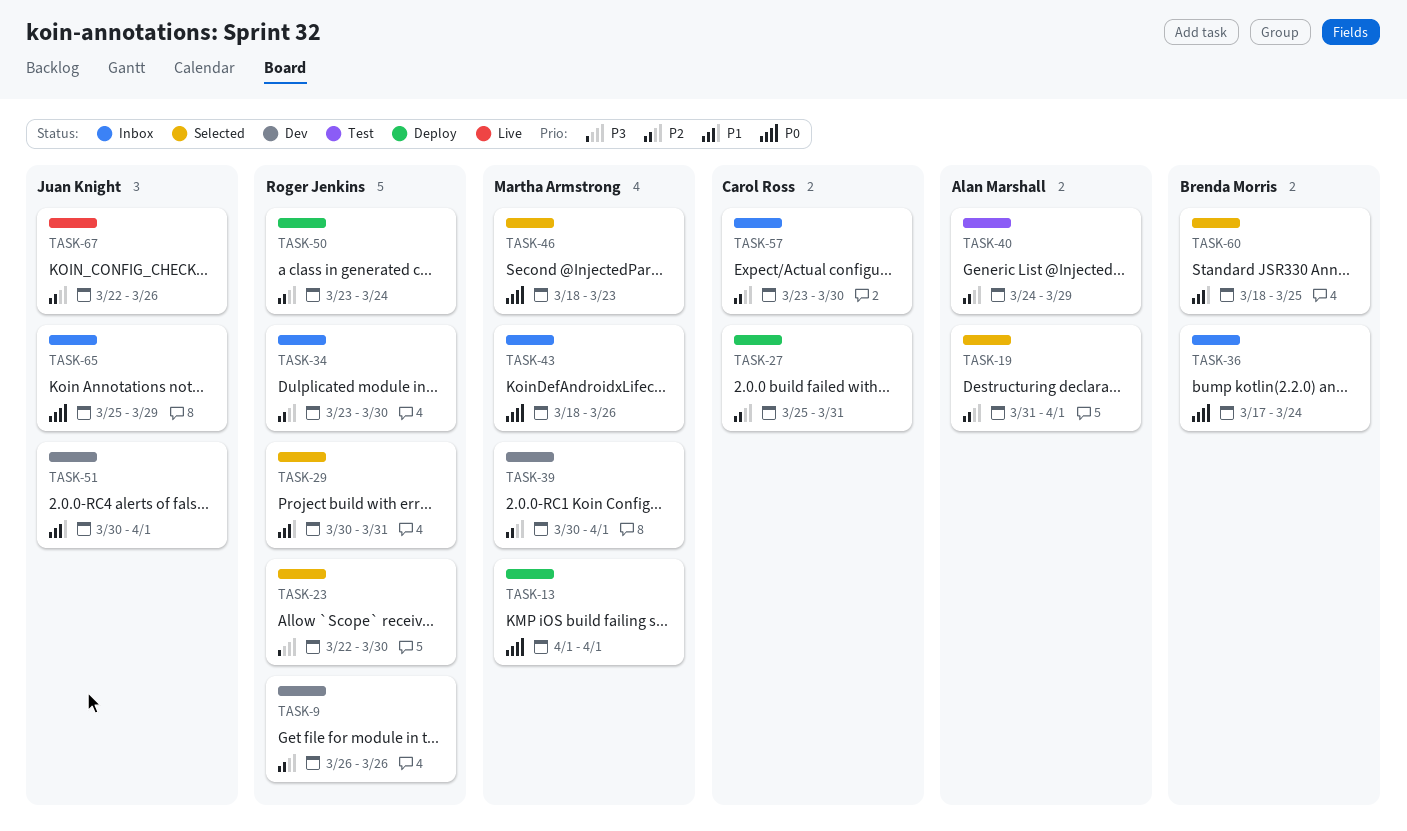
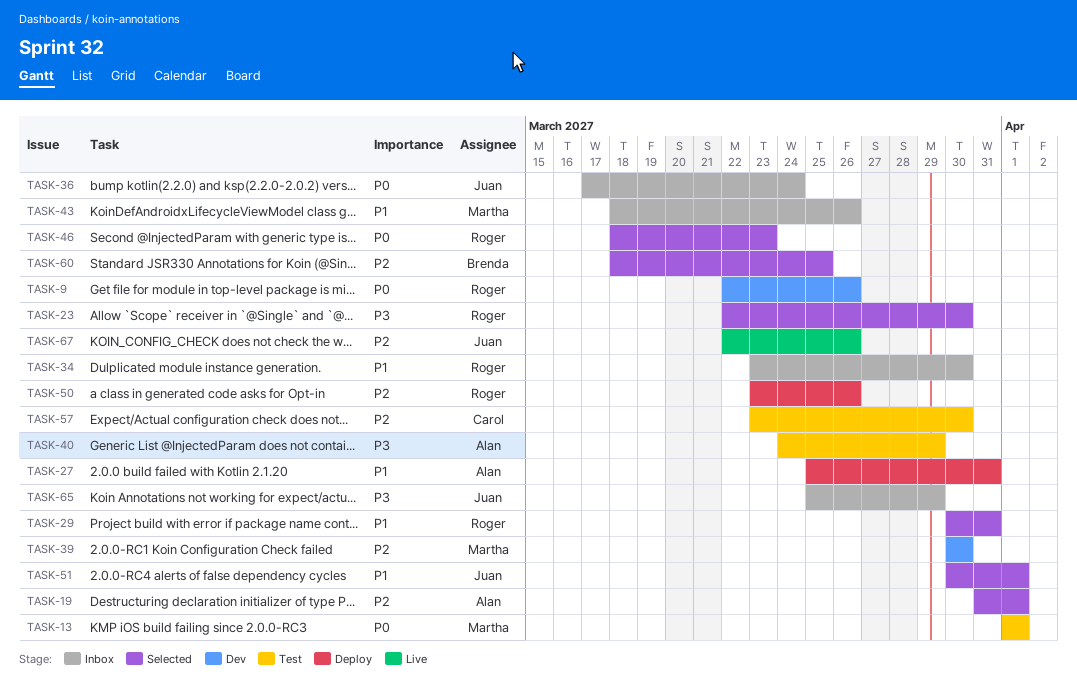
TASK-9, priority: P2 -> P0
TASK-9, start: Mar 26 -> Mar 22
TASK-13, status: Deploy -> Test
TASK-27, owner: Carol Ross -> Alan Marshall
TASK-27, priority: P2 -> P1
TASK-34, priority: P2 -> P1
TASK-36, owner: Brenda Morris -> Juan Knight
TASK-39, due: Apr 1 -> Mar 30
TASK-40, priority: P2 -> P3
TASK-43, priority: P0 -> P1
TASK-46, owner: Martha Armstrong -> Roger Jenkins
TASK-50, due: Mar 24 -> Mar 26
TASK-51, status: Dev -> Selected
TASK-57, status: Inbox -> Test
TASK-60, priority: P1 -> P2
TASK-65, priority: P0 -> P3

